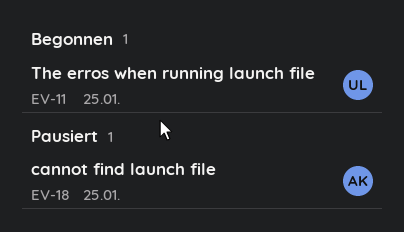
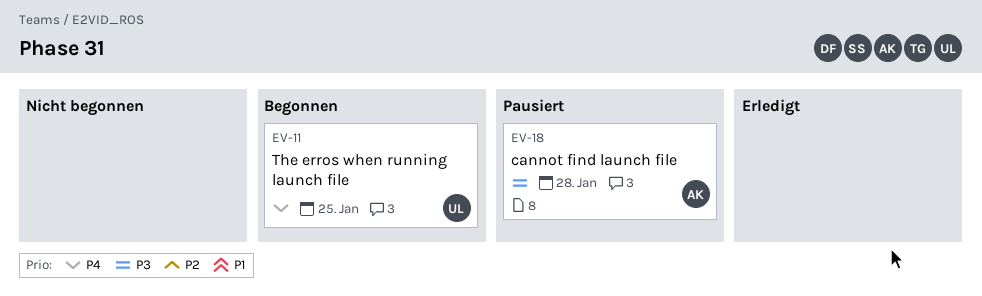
EV-18, due: Jan 25 -> Jan 28

